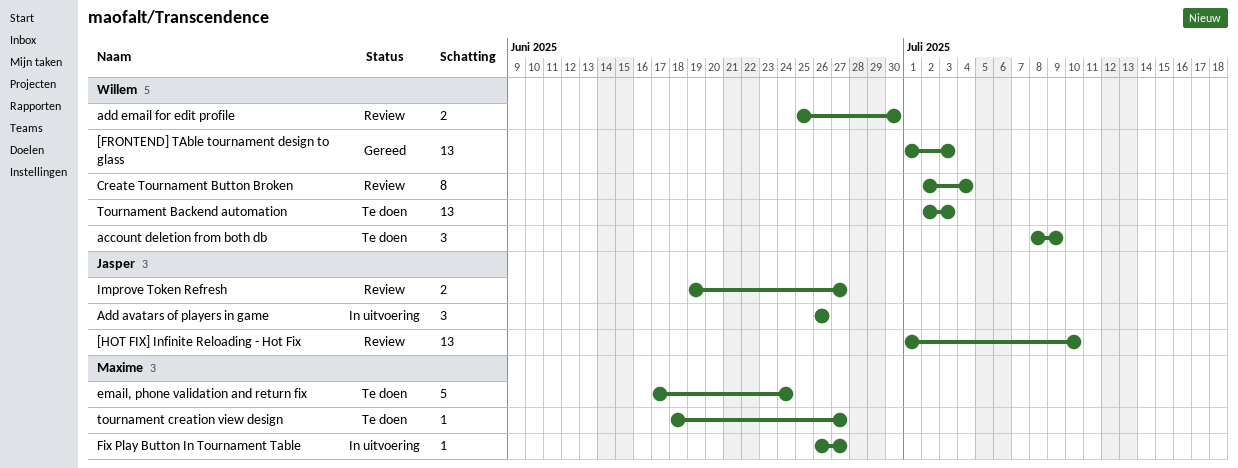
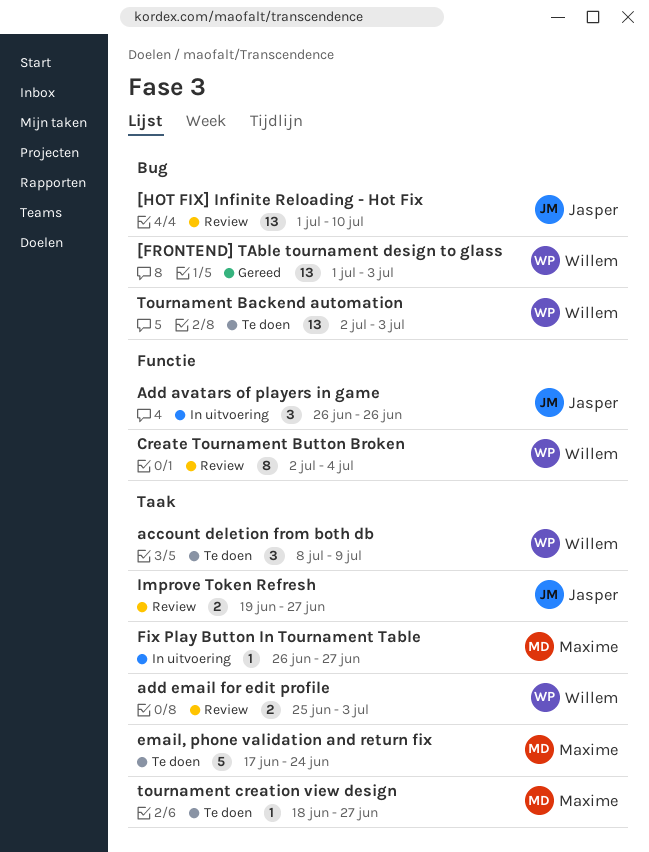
add email for edit profile, due: Jun 30 -> Jul 3

